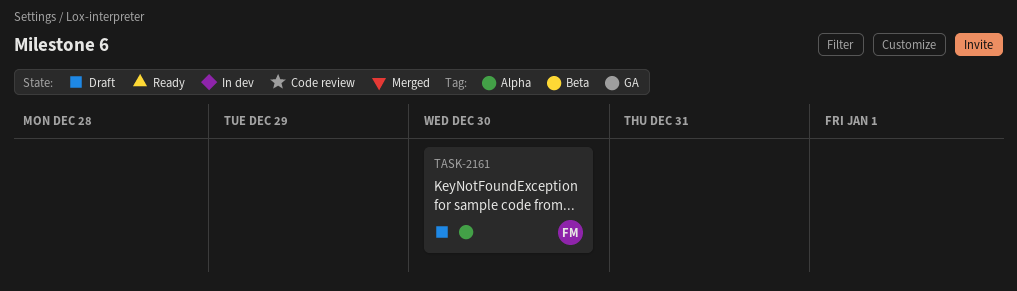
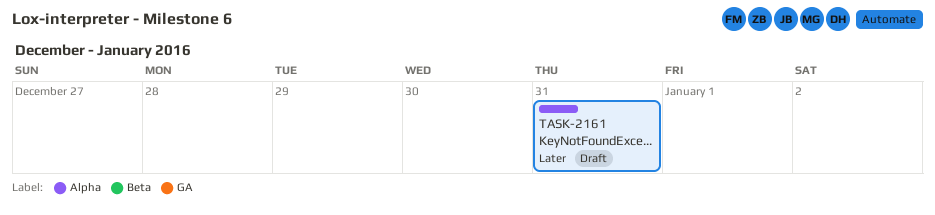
TASK-2161, due: Dec 30 -> Dec 31

